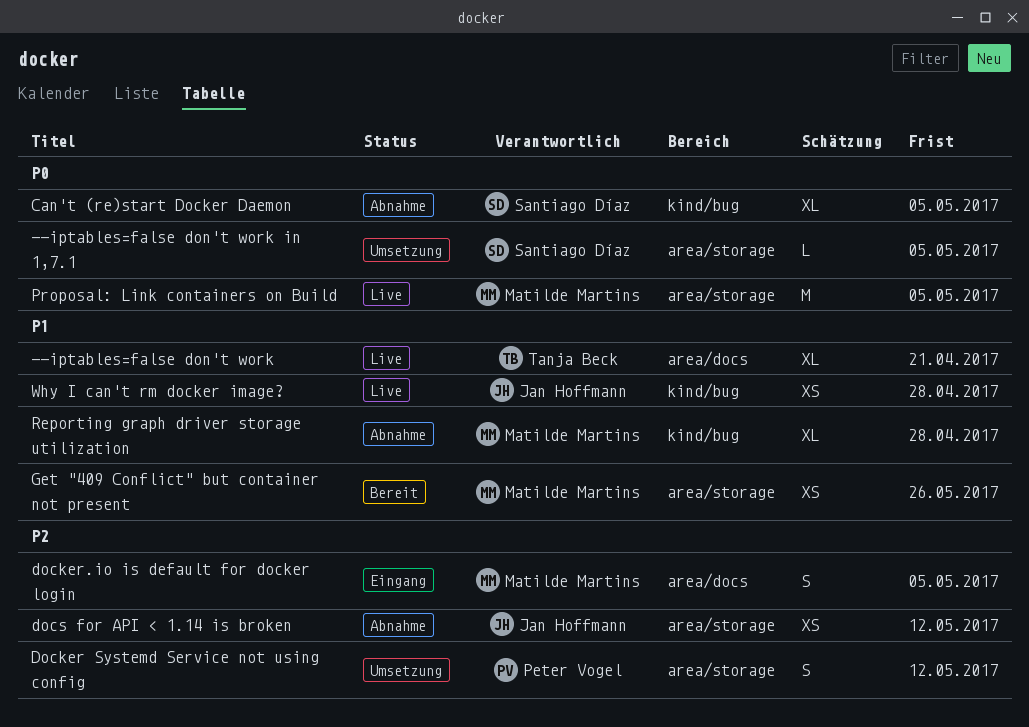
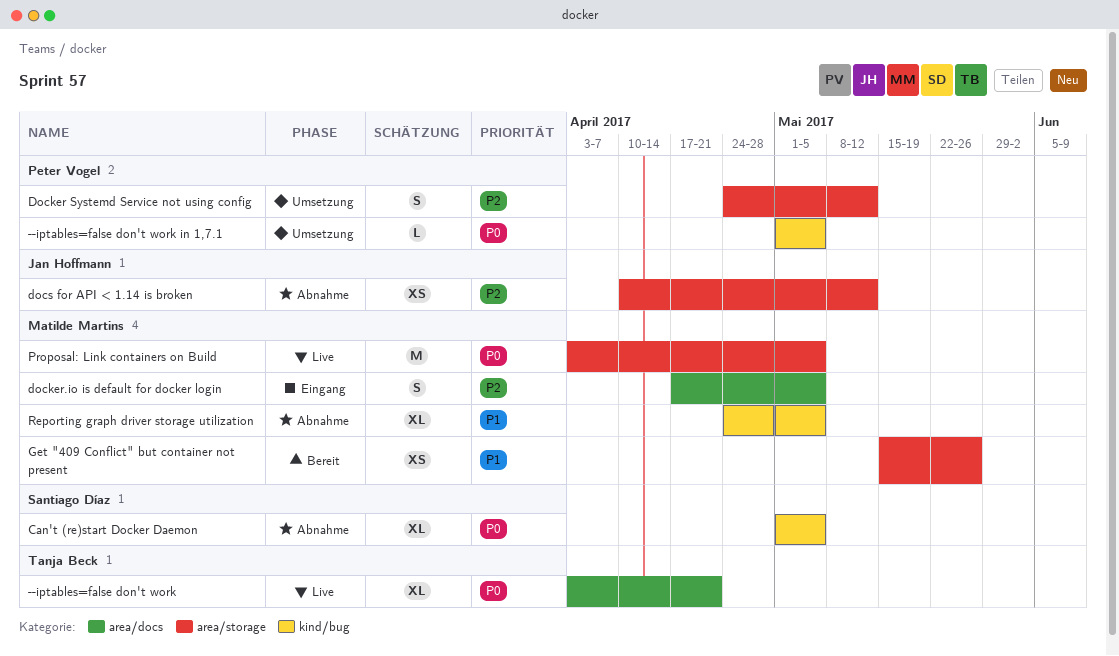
--iptables=false don't work, priority: P1 -> P0
--iptables=false don't work in 1,7.1, owner: Santiago Díaz -> Peter Vogel
--iptables=false don't work in 1,7.1, label: area/storage -> kind/bug
Reporting graph driver storage utilization, due: Apr 28 -> May 5
Why I can't rm docker image?: present -> none

